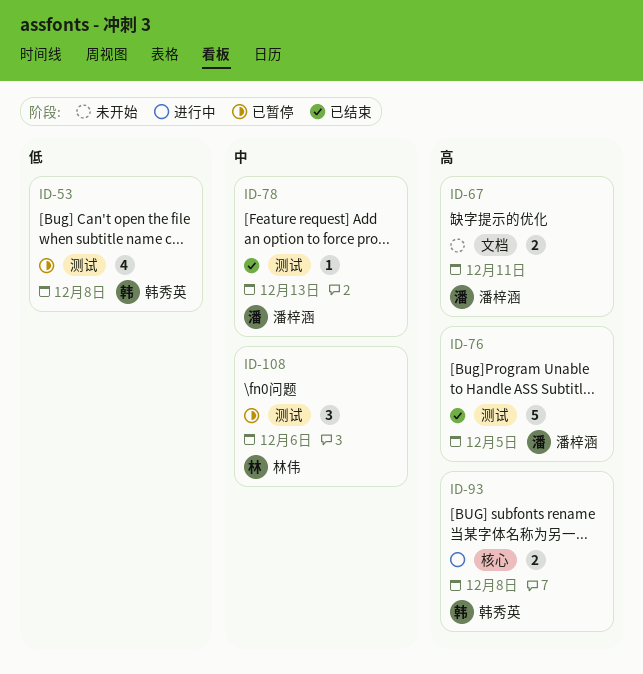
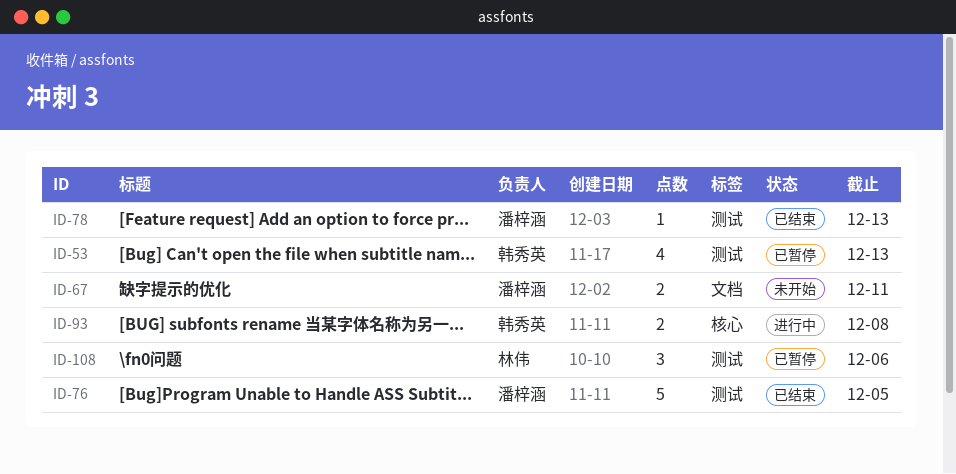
ID-53, due: Dec 8 -> Dec 13

